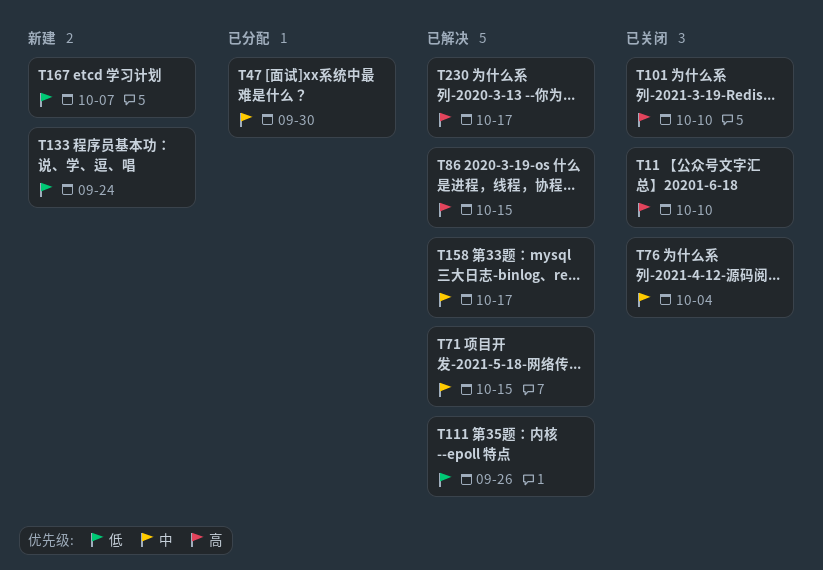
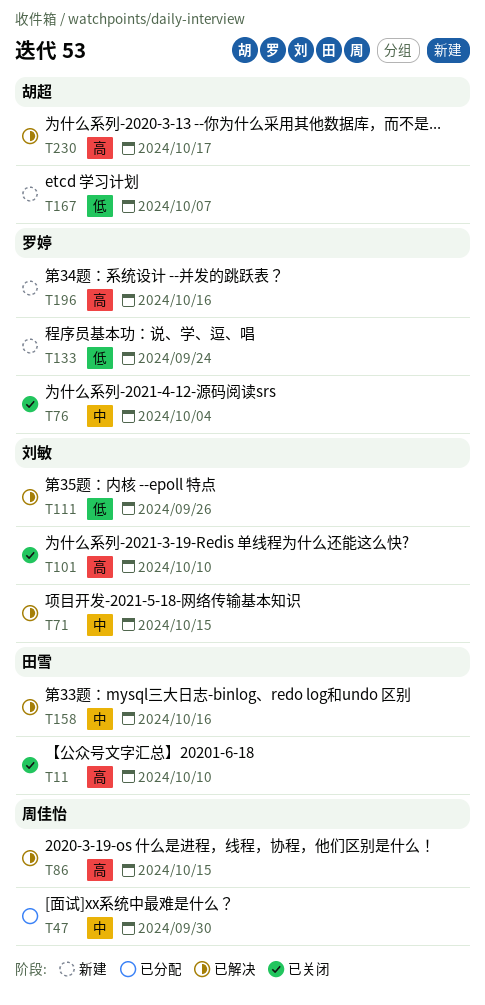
T158, due: Oct 17 -> Oct 16
T196: none -> present

